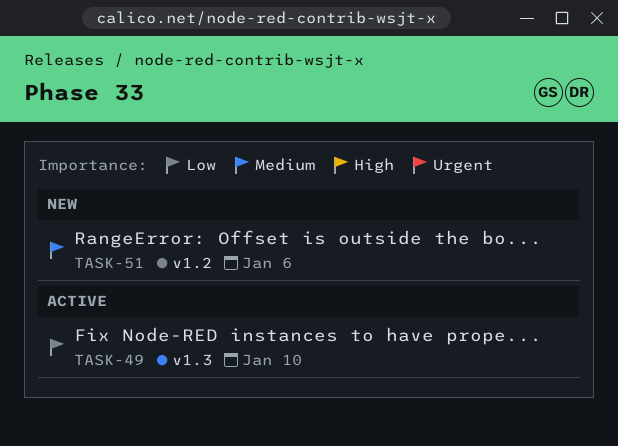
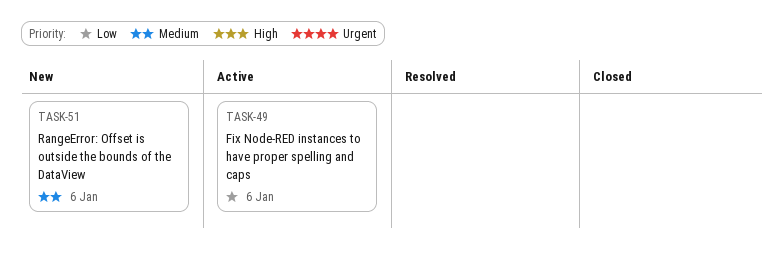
TASK-49, due: Jan 10 -> Jan 6

